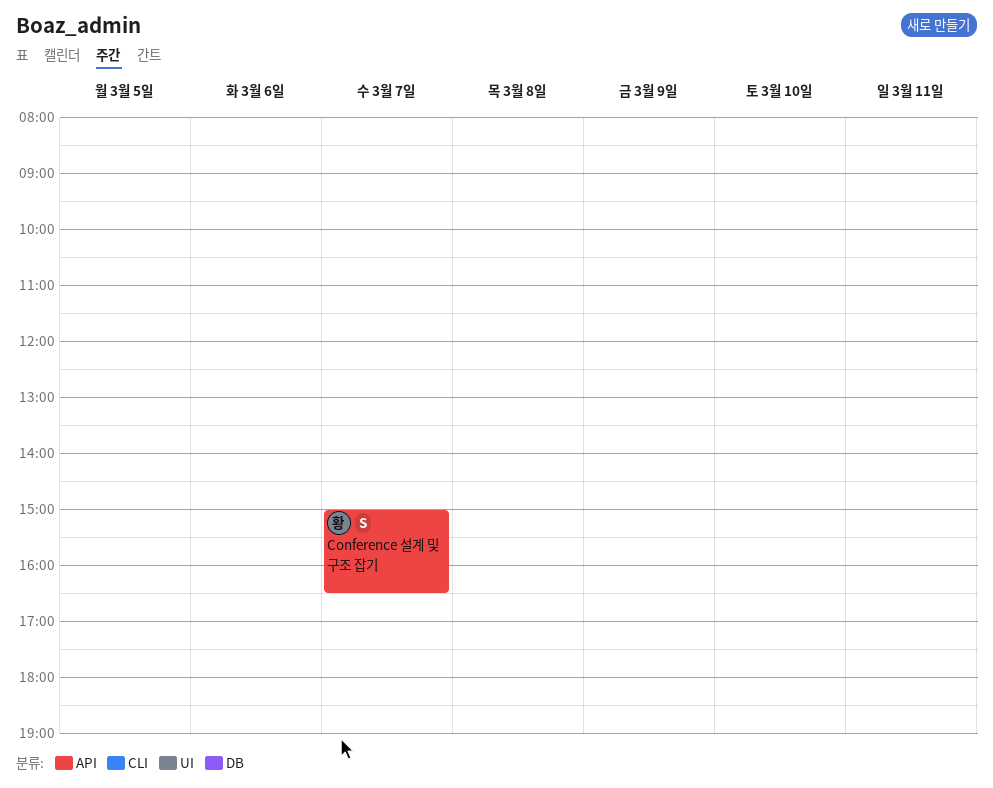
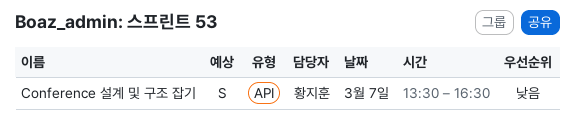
Conference 설계 및 구조 잡기, begins: 15:00 -> 13:30

